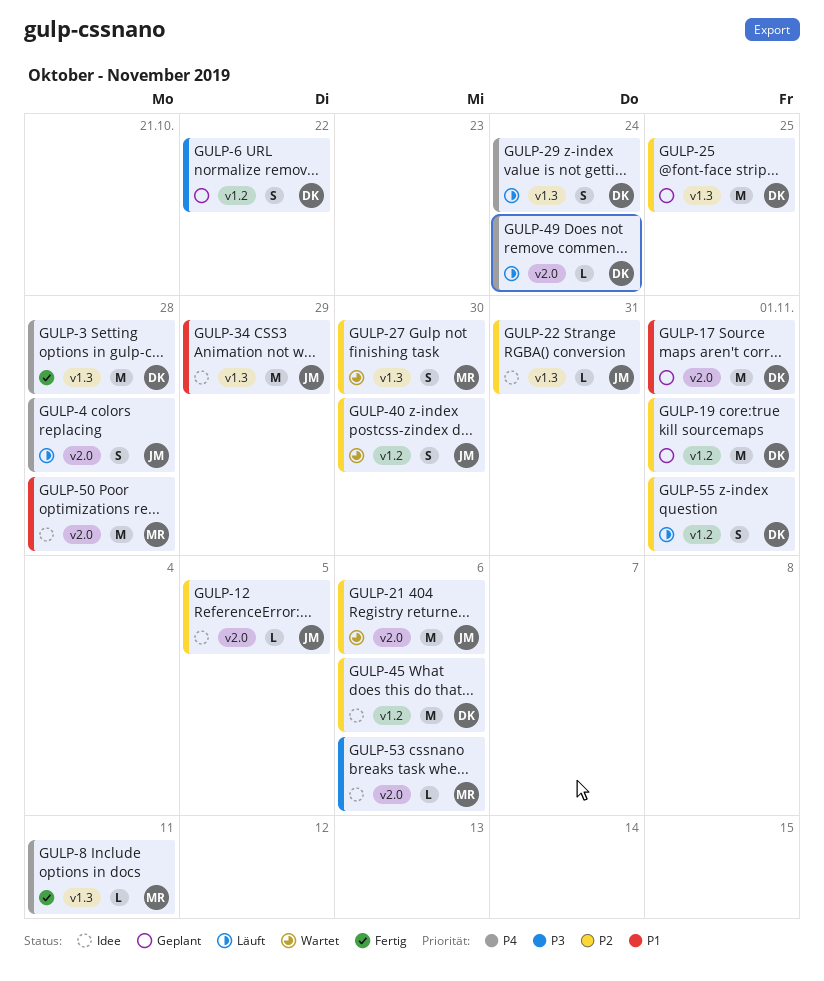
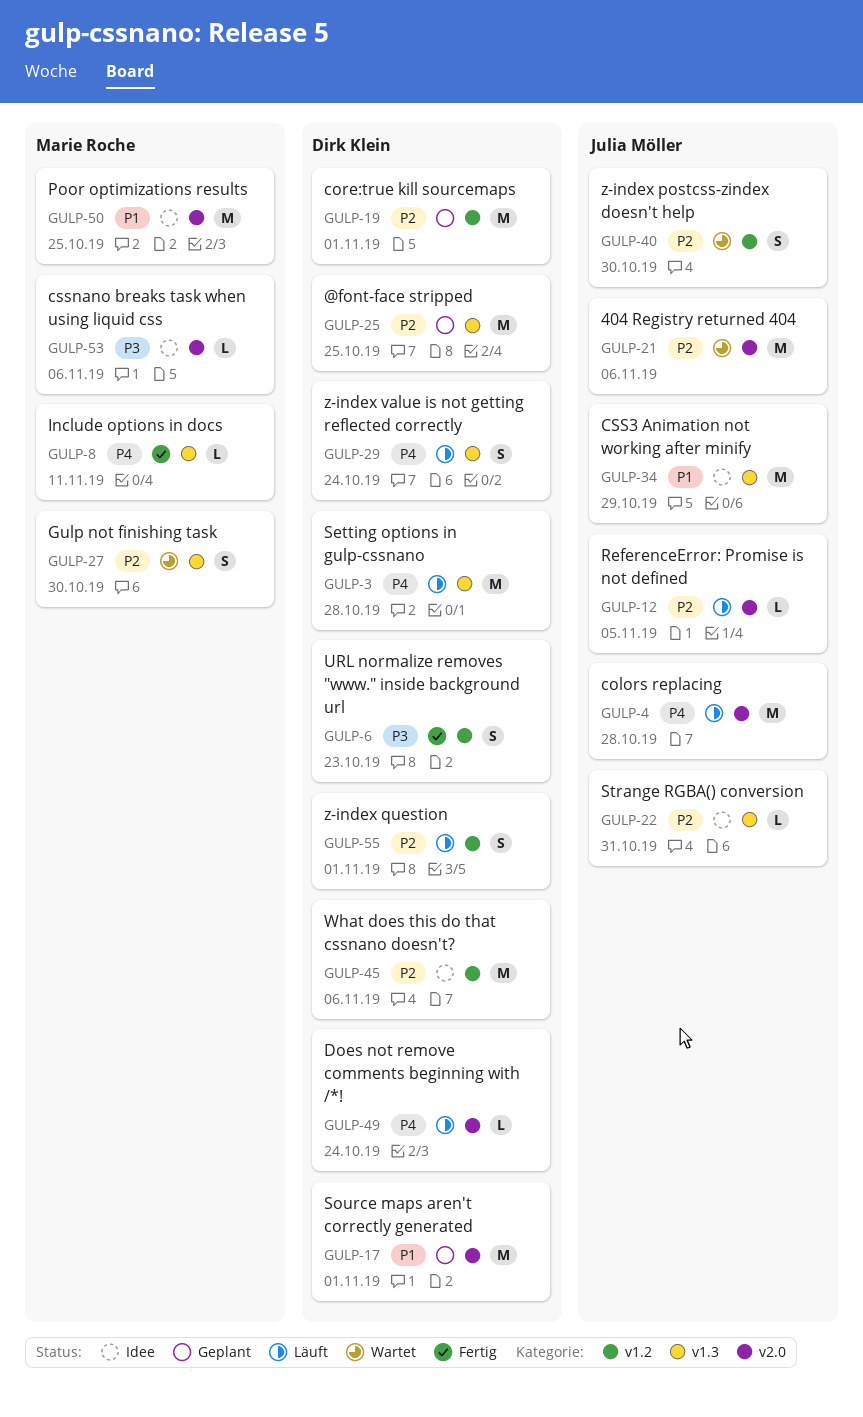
GULP-3, status: Fertig -> Läuft
GULP-4, estimate: S -> M
GULP-6, status: Geplant -> Fertig
GULP-6, due: Oct 22 -> Oct 23
GULP-12, status: Idee -> Läuft
GULP-50, due: Oct 28 -> Oct 25

